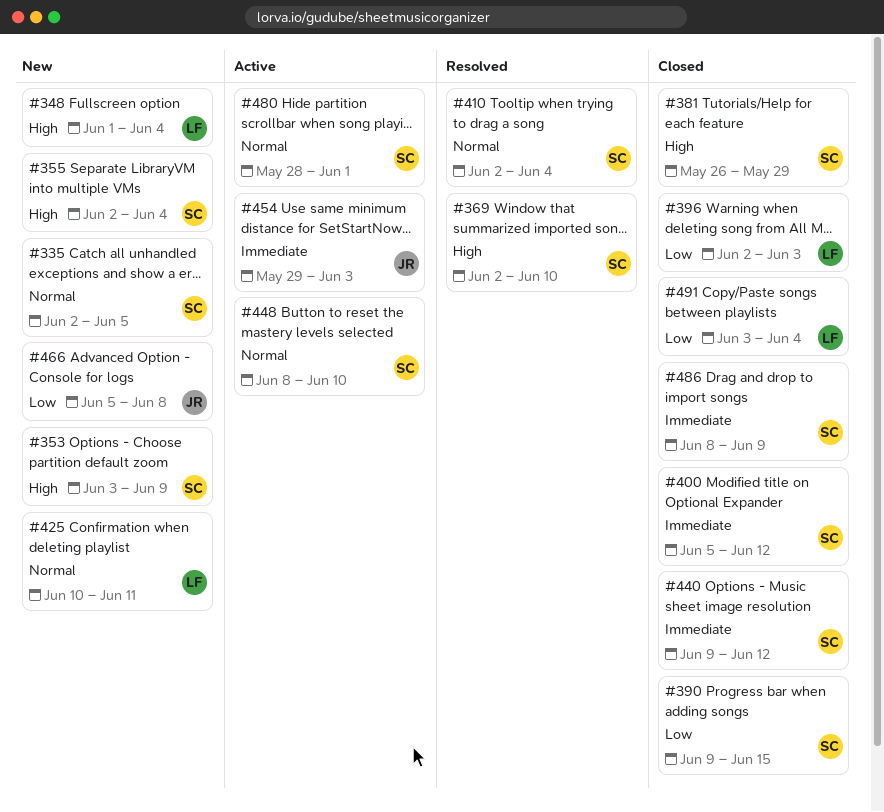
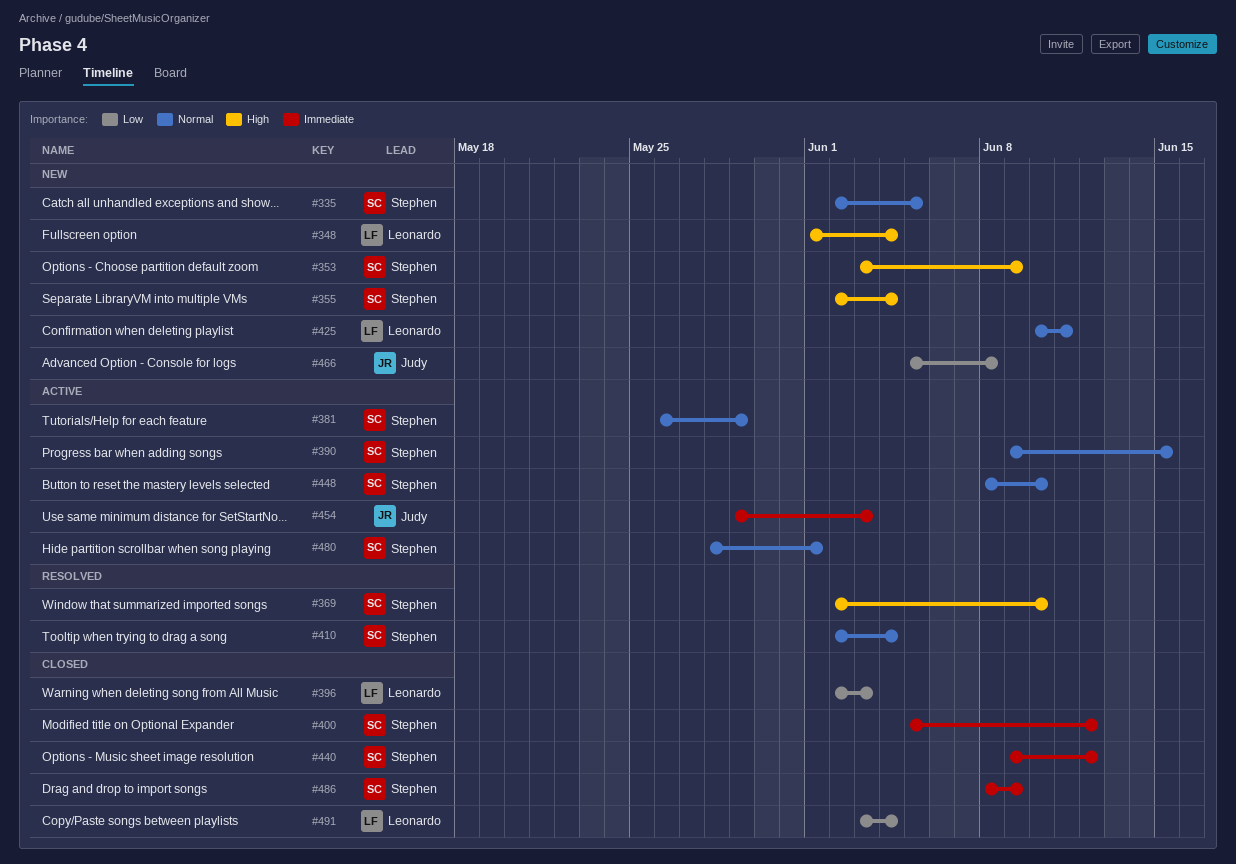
#381, status: Closed -> Active
#381, priority: High -> Normal
#390, status: Closed -> Active
#390, priority: Low -> Normal

